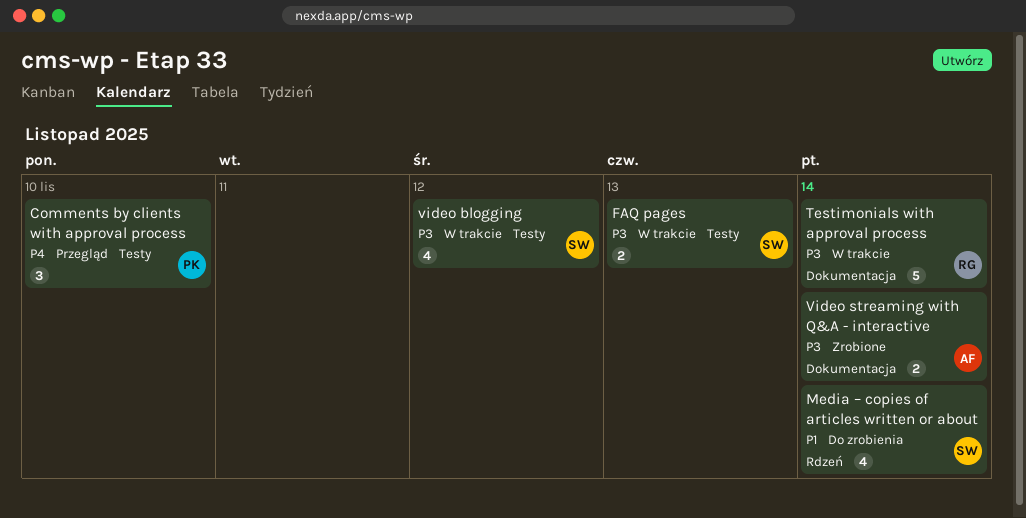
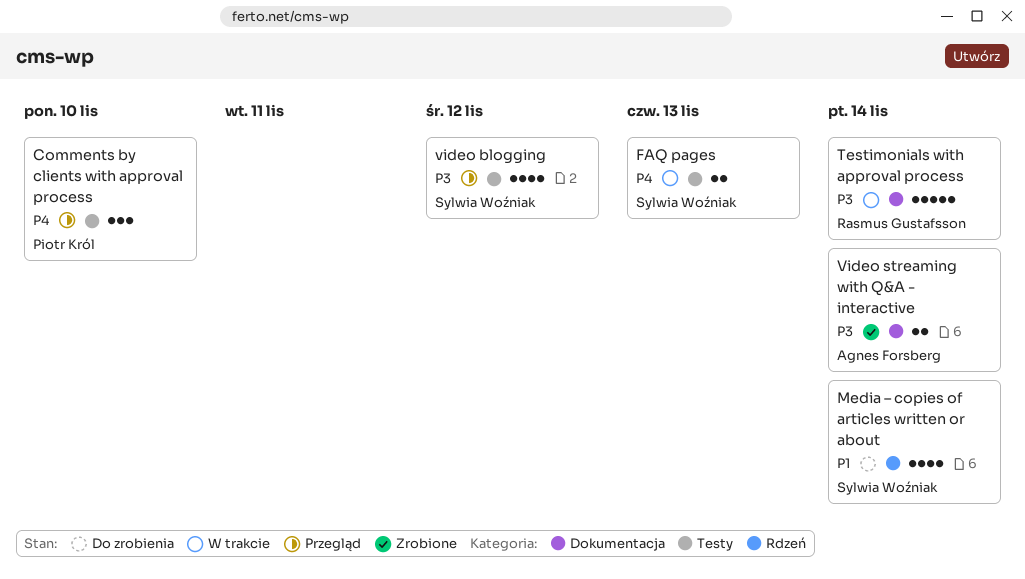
FAQ pages, priority: P3 -> P4
video blogging, status: W trakcie -> Przegląd

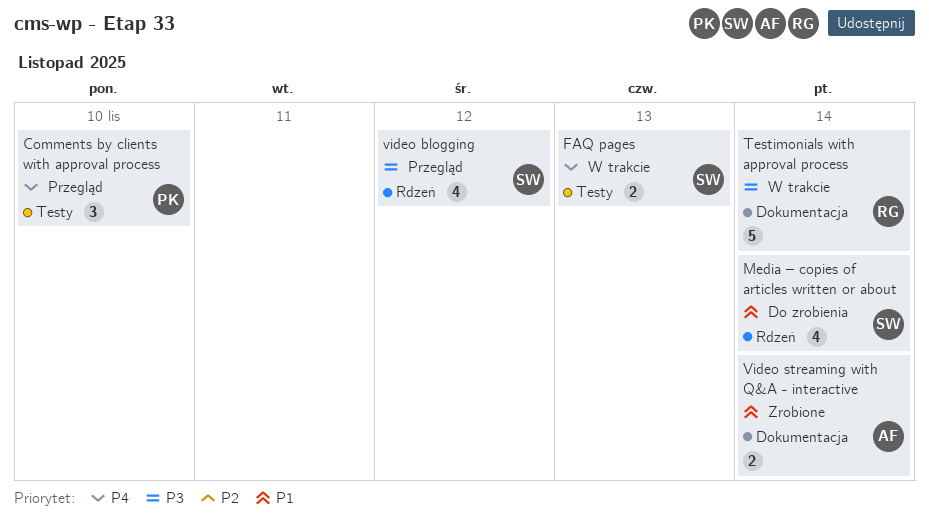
video blogging, label: Testy -> Rdzeń
Video streaming with Q&A - interactive, priority: P3 -> P1

